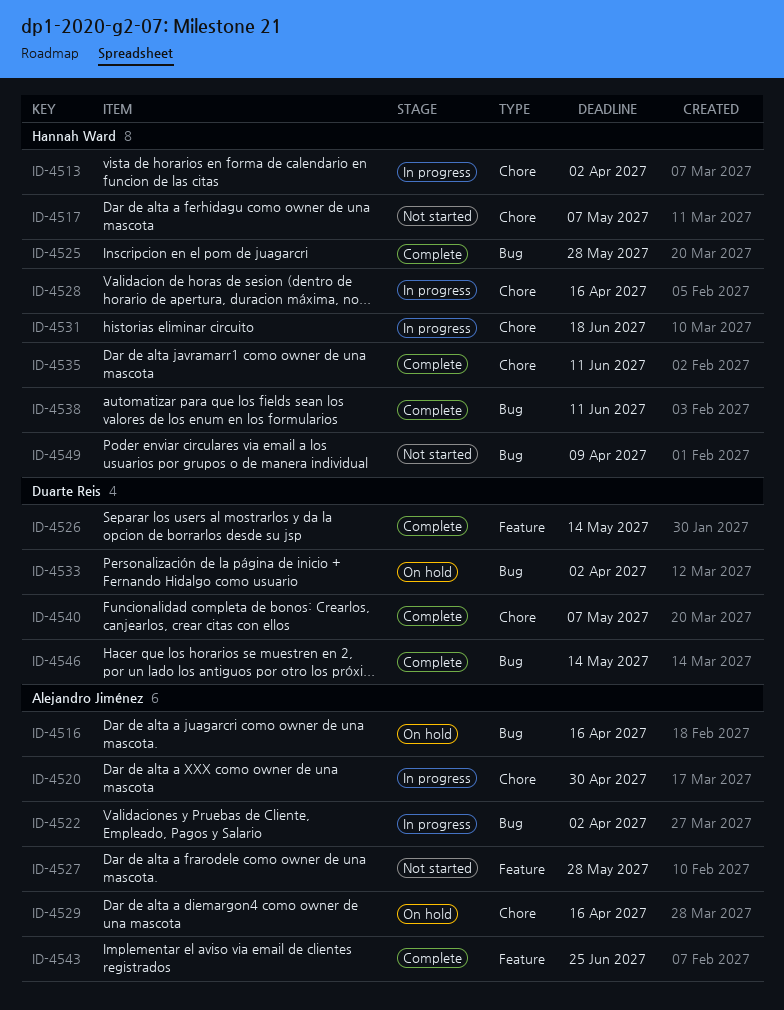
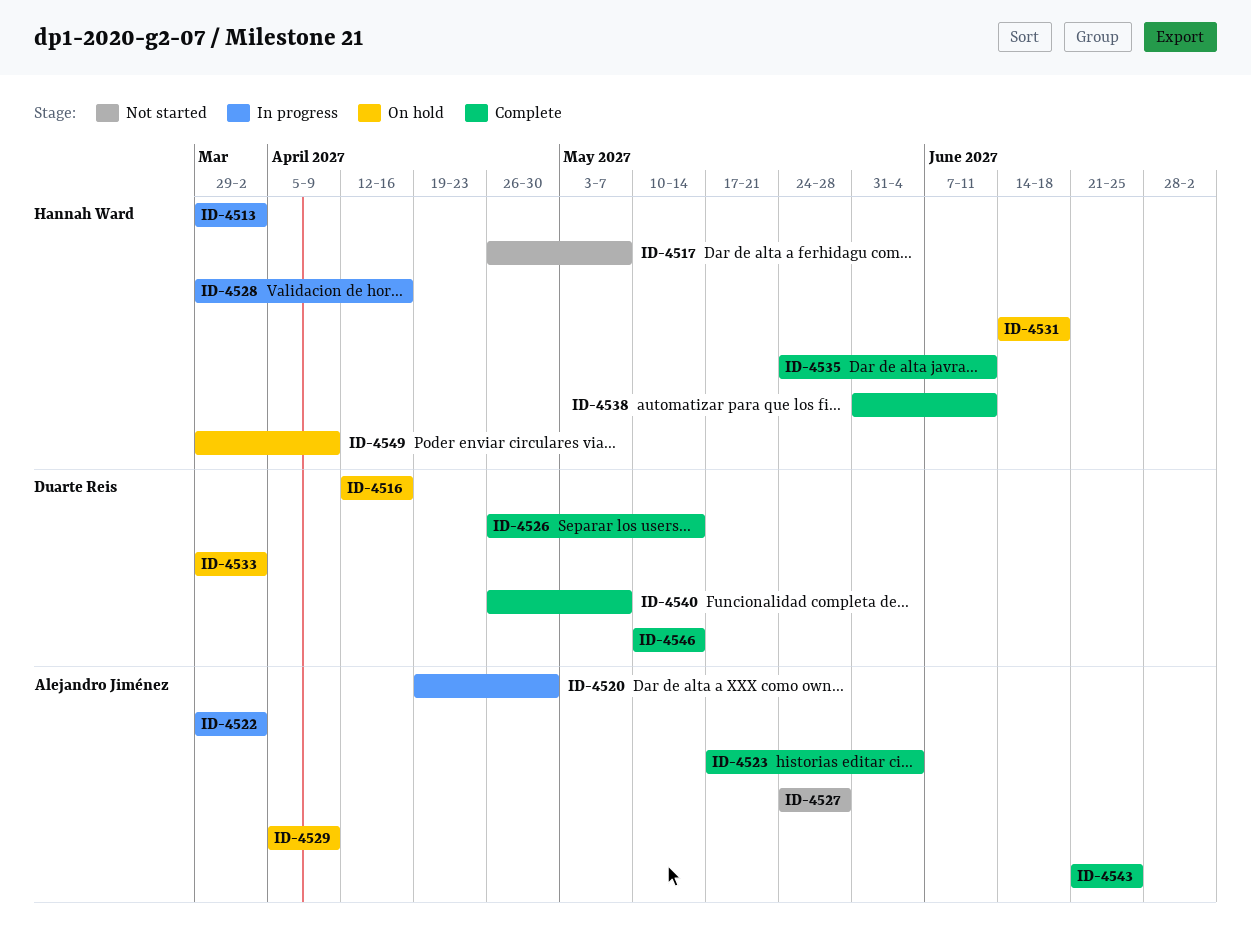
ID-4516, owner: Alejandro Jiménez -> Duarte Reis
ID-4523: none -> present
ID-4525: present -> none
ID-4529, due: Apr 16 -> Apr 9
ID-4531, status: In progress -> On hold
ID-4549, status: Not started -> On hold

